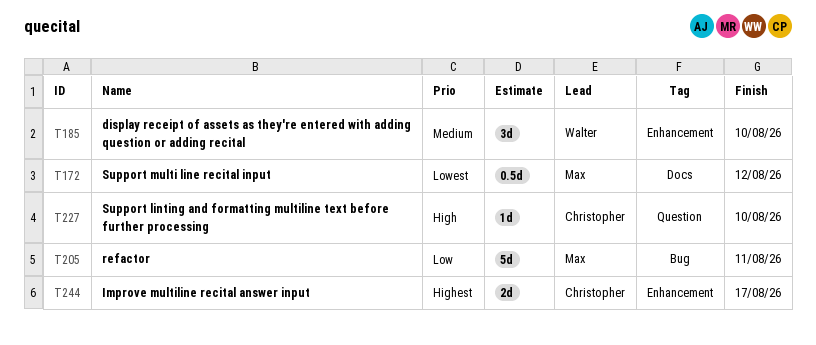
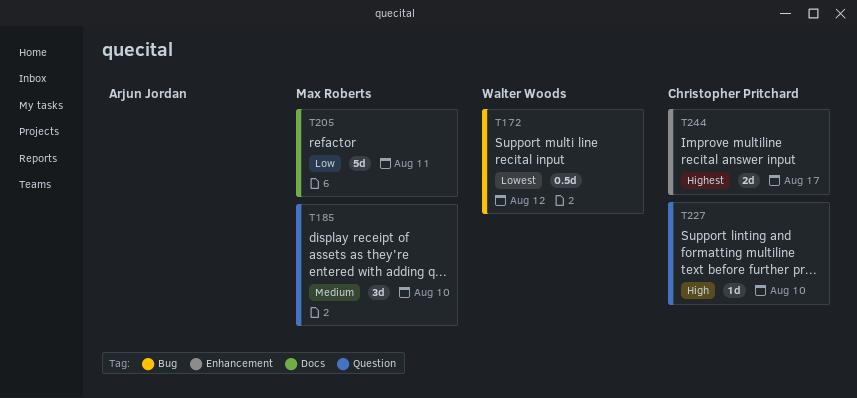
T172, owner: Max Roberts -> Walter Woods
T172, label: Docs -> Bug
T185, owner: Walter Woods -> Max Roberts
T185, label: Enhancement -> Question
T205, label: Bug -> Docs

